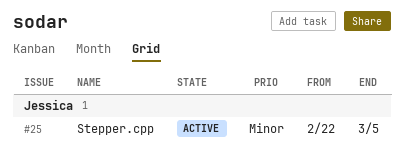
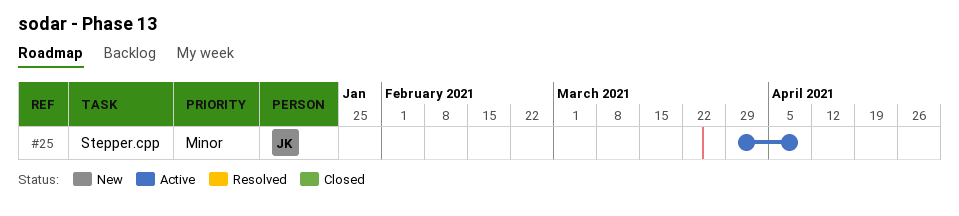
#25, start: Feb 22 -> Mar 29
#25, due: Mar 5 -> Apr 9

